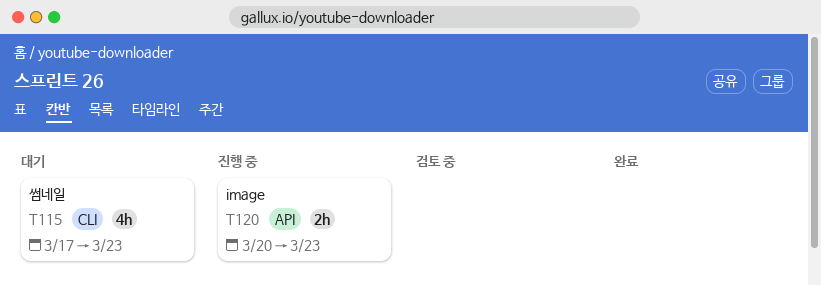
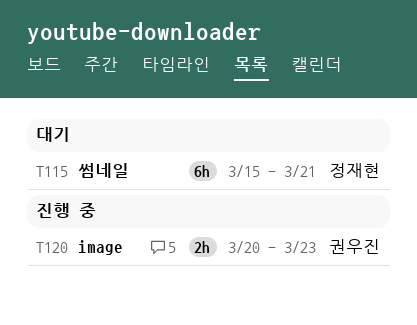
T115, estimate: 4h -> 6h
T115, start: Mar 17 -> Mar 15
T115, due: Mar 23 -> Mar 21

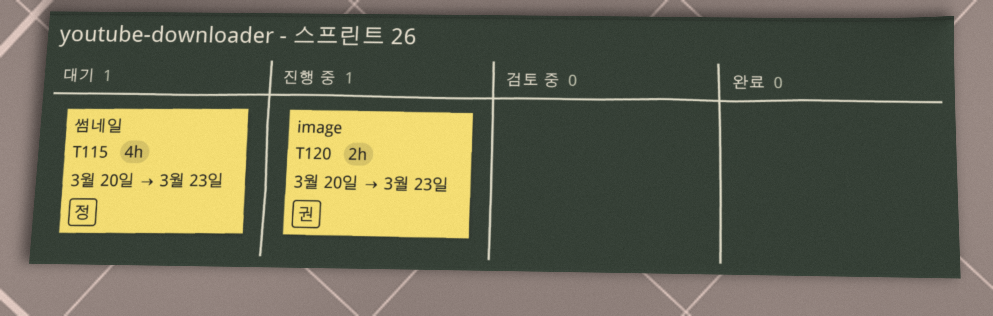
T115, estimate: 6h -> 4h
T115, start: Mar 15 -> Mar 20
T115, due: Mar 21 -> Mar 23

